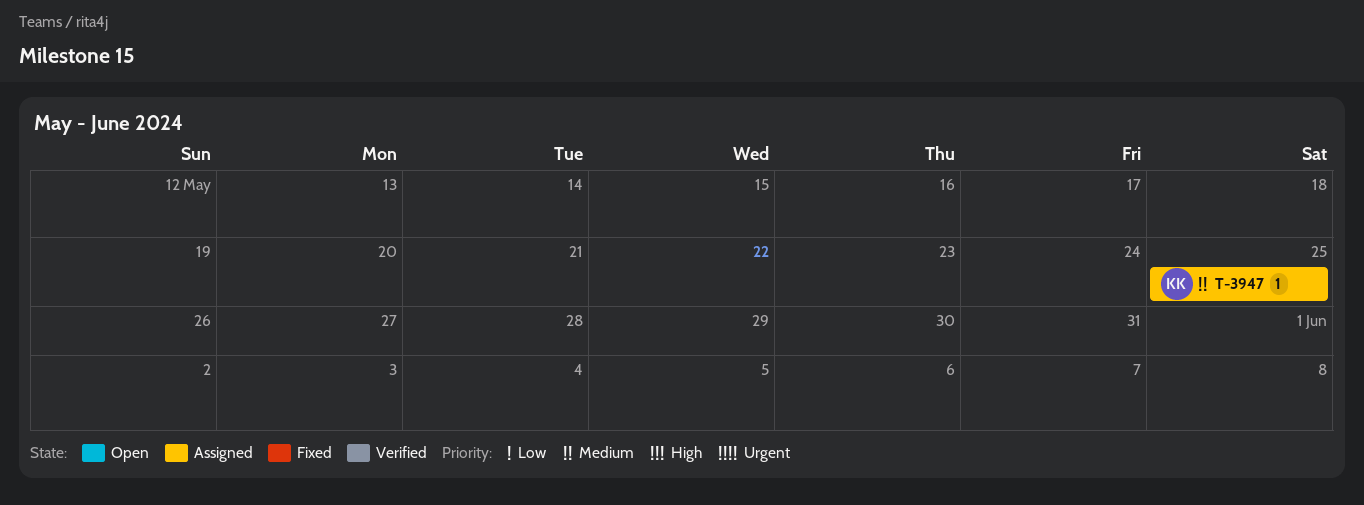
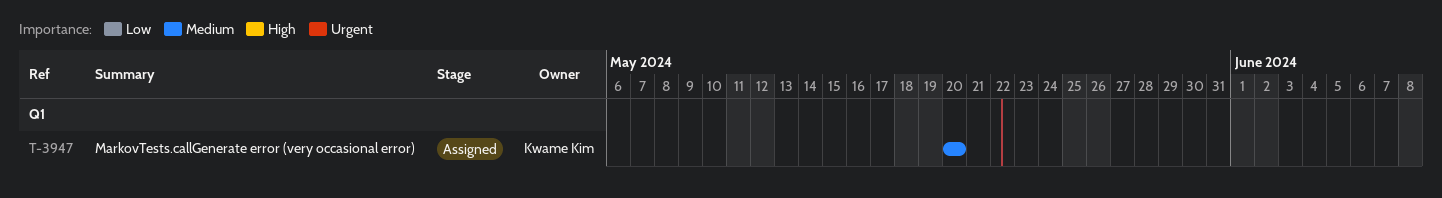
T-3947, start: May 25 -> May 20
T-3947, due: May 25 -> May 20

